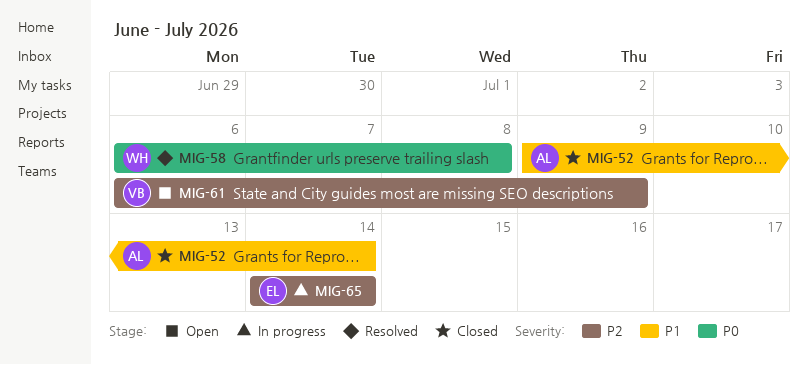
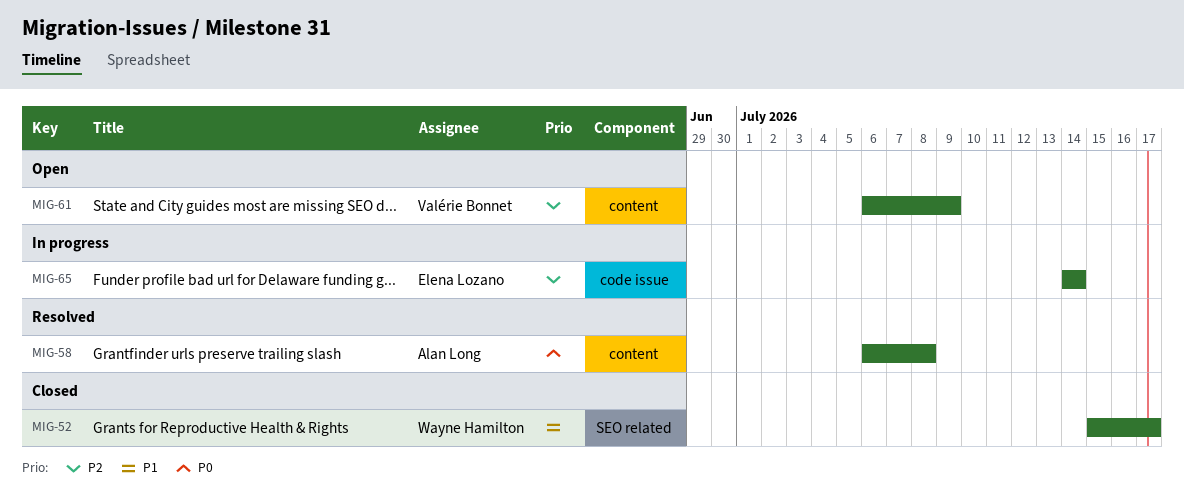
MIG-52, owner: Alan Long -> Wayne Hamilton
MIG-52, start: Jul 9 -> Jul 15
MIG-52, due: Jul 14 -> Jul 17
MIG-58, owner: Wayne Hamilton -> Alan Long

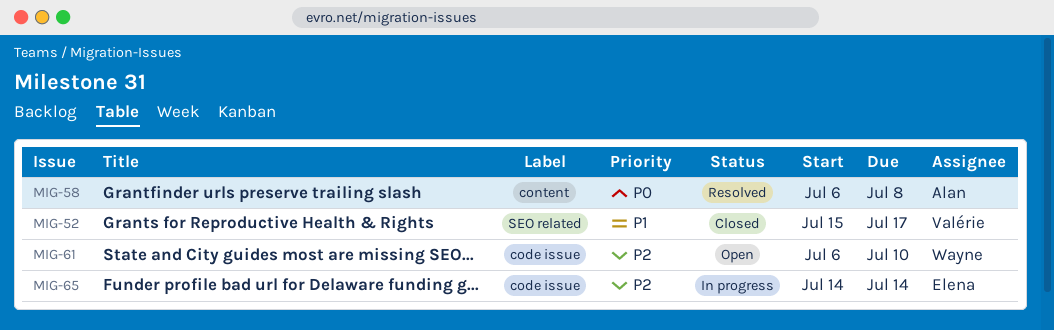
MIG-52, owner: Wayne Hamilton -> Valérie Bonnet
MIG-61, owner: Valérie Bonnet -> Wayne Hamilton
MIG-61, label: content -> code issue
MIG-61, due: Jul 9 -> Jul 10

